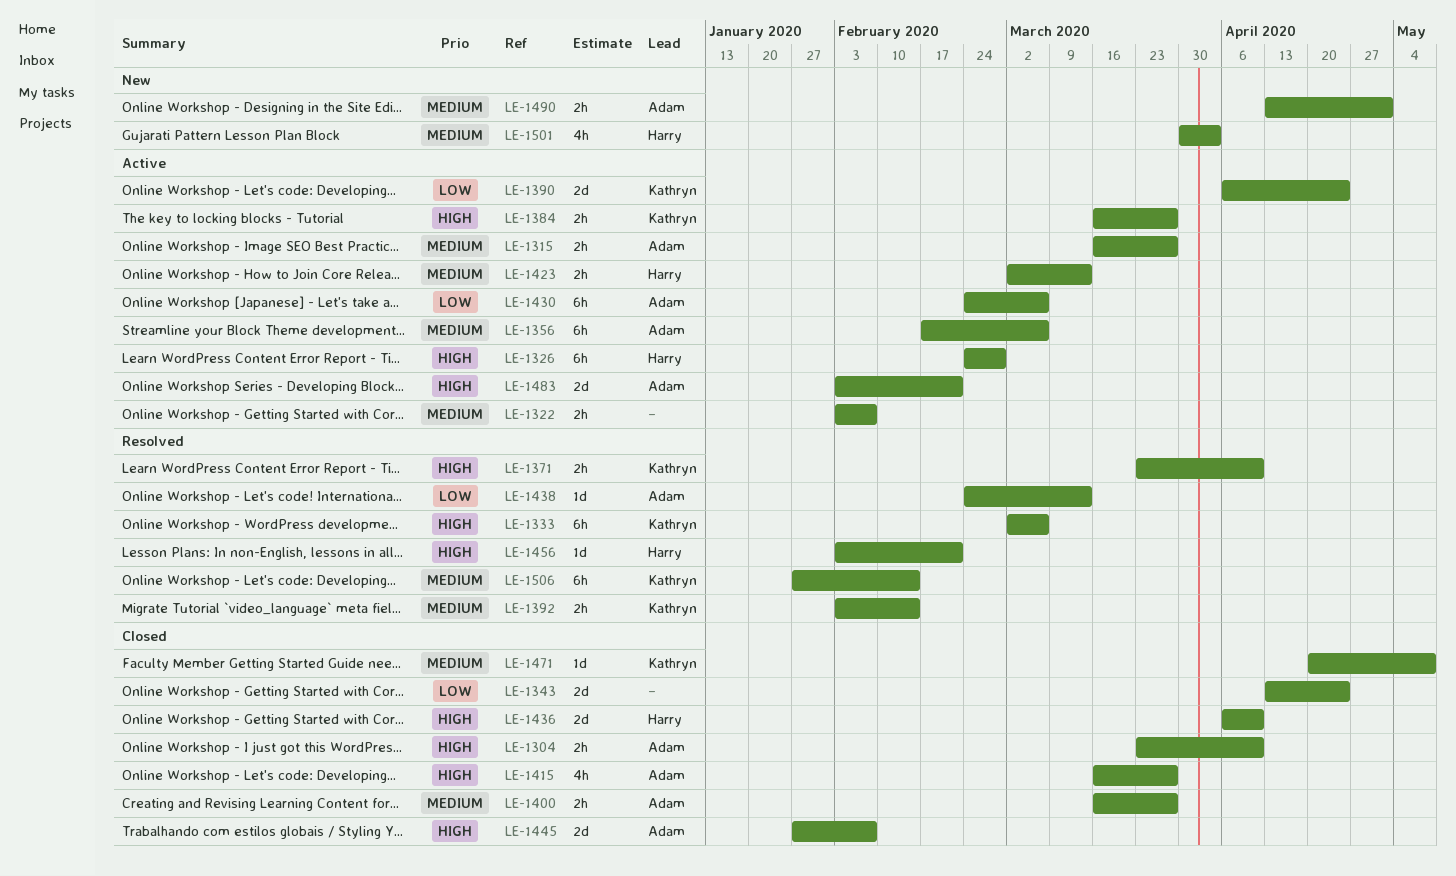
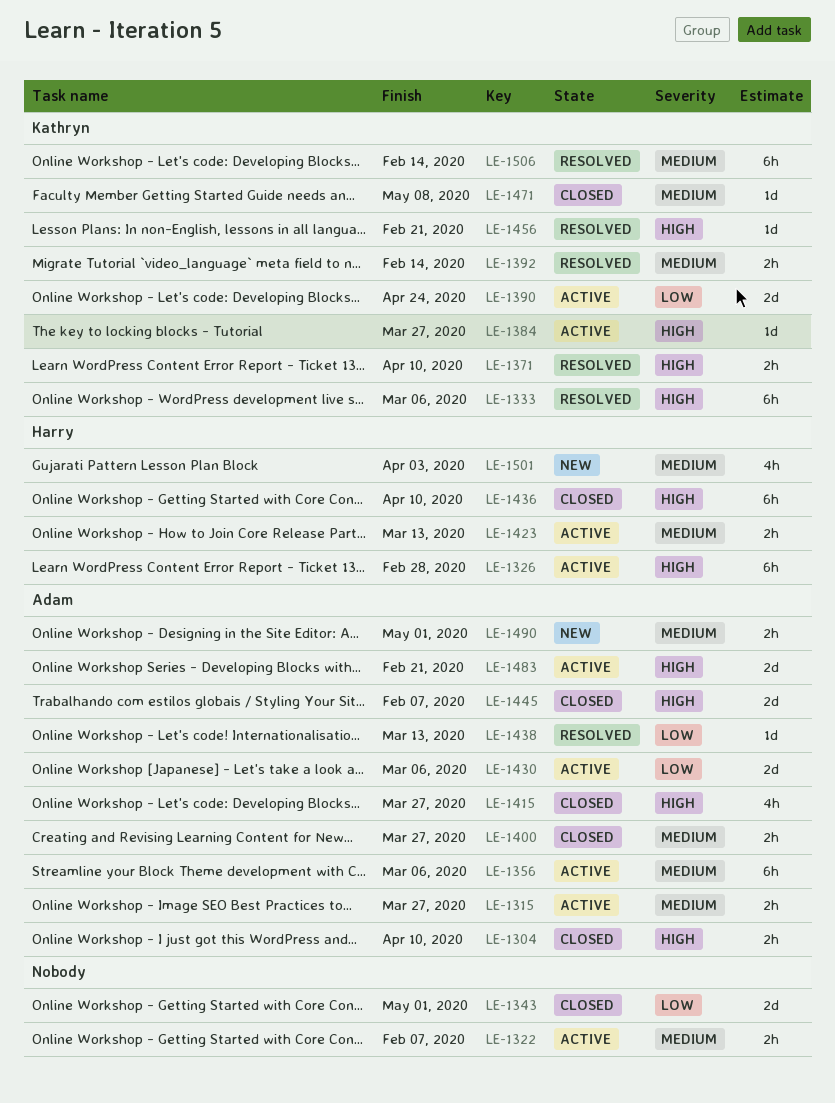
LE-1343, due: Apr 24 -> May 1
LE-1384, estimate: 2h -> 1d
LE-1430, estimate: 6h -> 2d
LE-1436, estimate: 2d -> 6h
LE-1456, owner: Harry -> Kathryn

